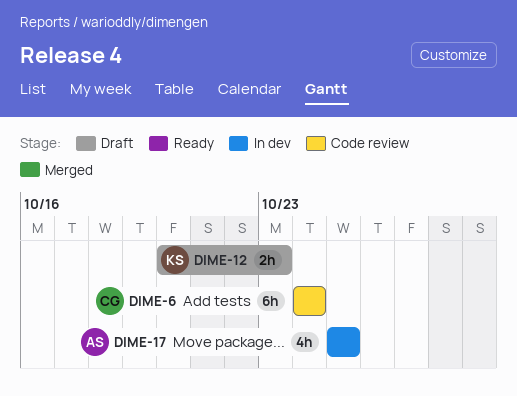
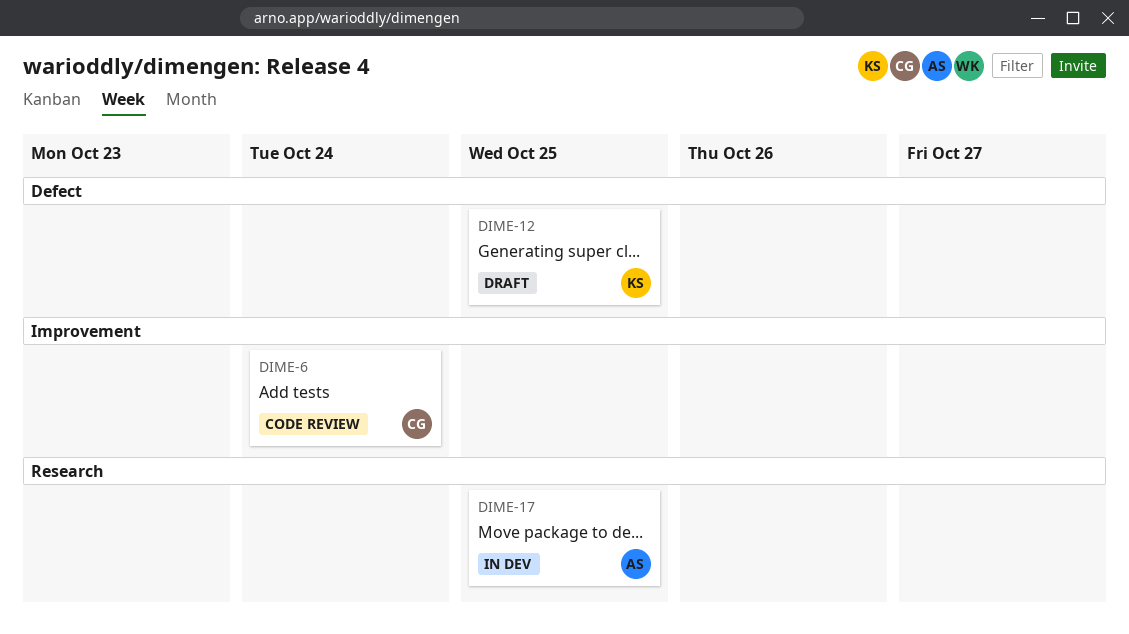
DIME-12, due: Oct 23 -> Oct 25

